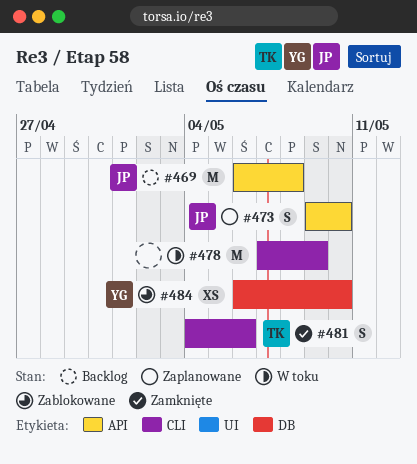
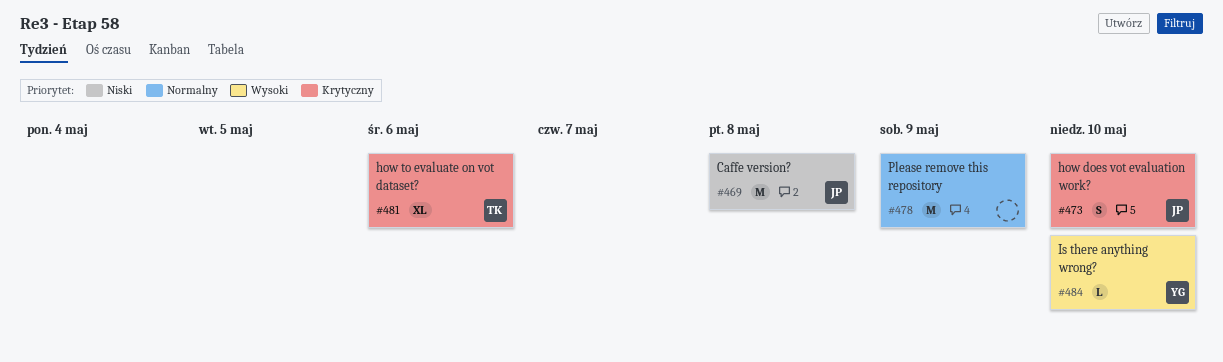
#481, estimate: S -> XL
#484, estimate: XS -> L

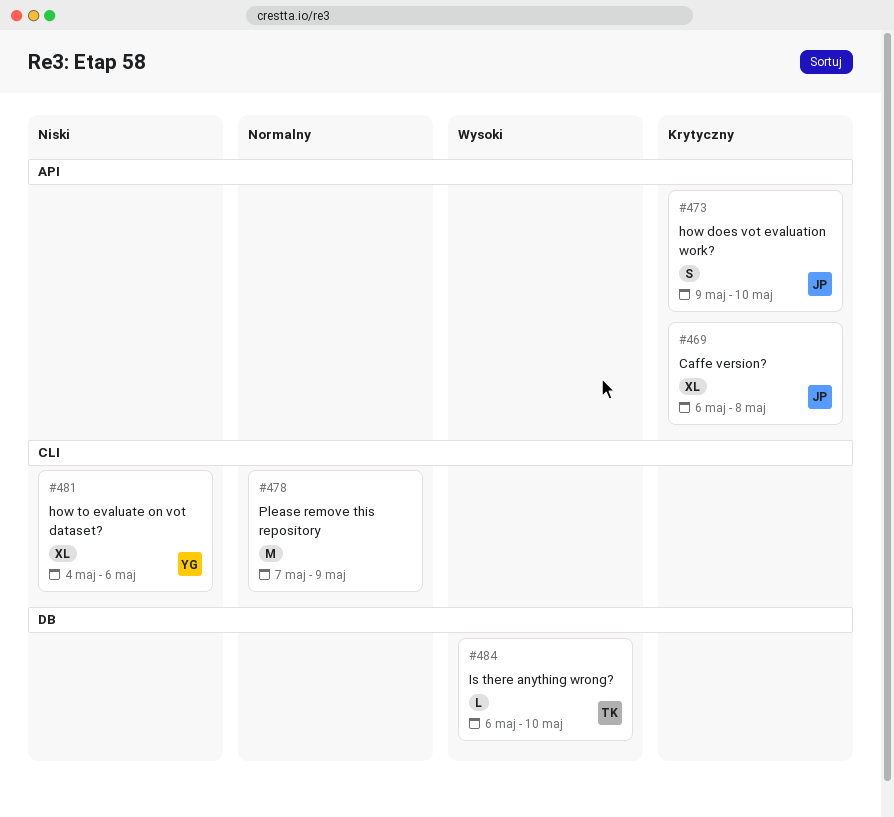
#469, priority: Niski -> Krytyczny
#469, estimate: M -> XL
#481, owner: TK -> YG
#481, priority: Krytyczny -> Niski
#484, owner: YG -> TK

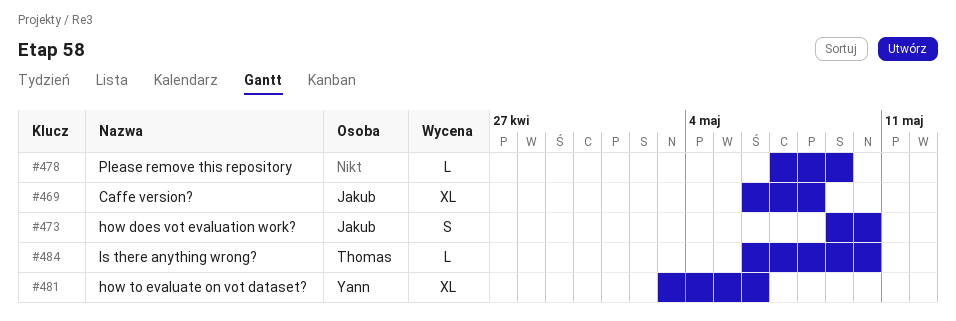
#478, estimate: M -> L
#481, start: May 4 -> May 3

